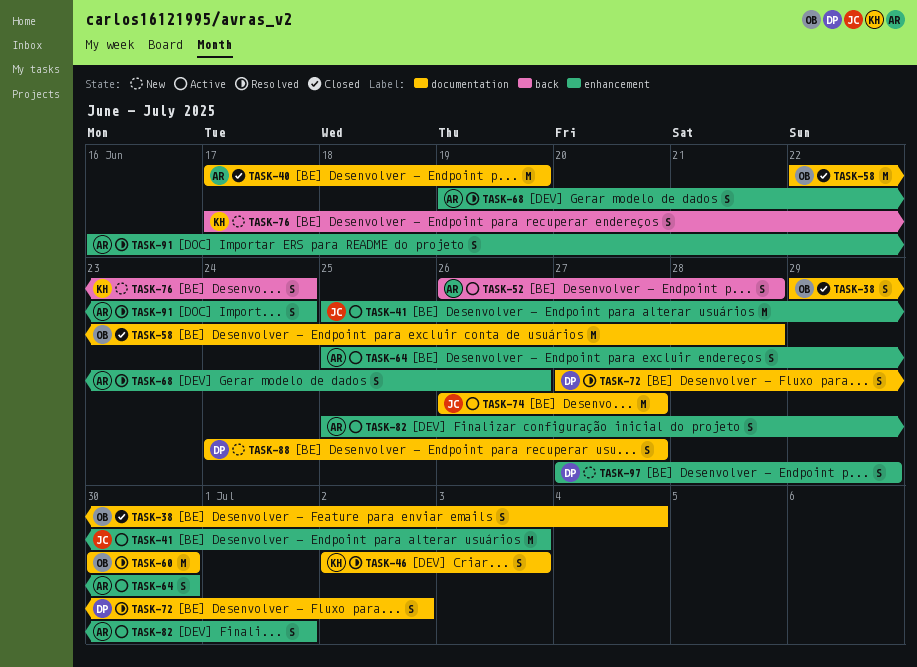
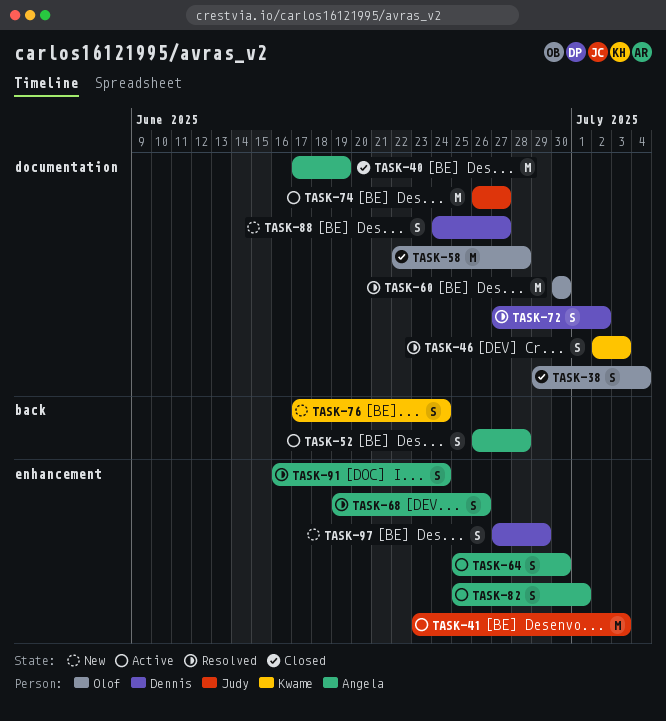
TASK-41, start: Jun 25 -> Jun 23

